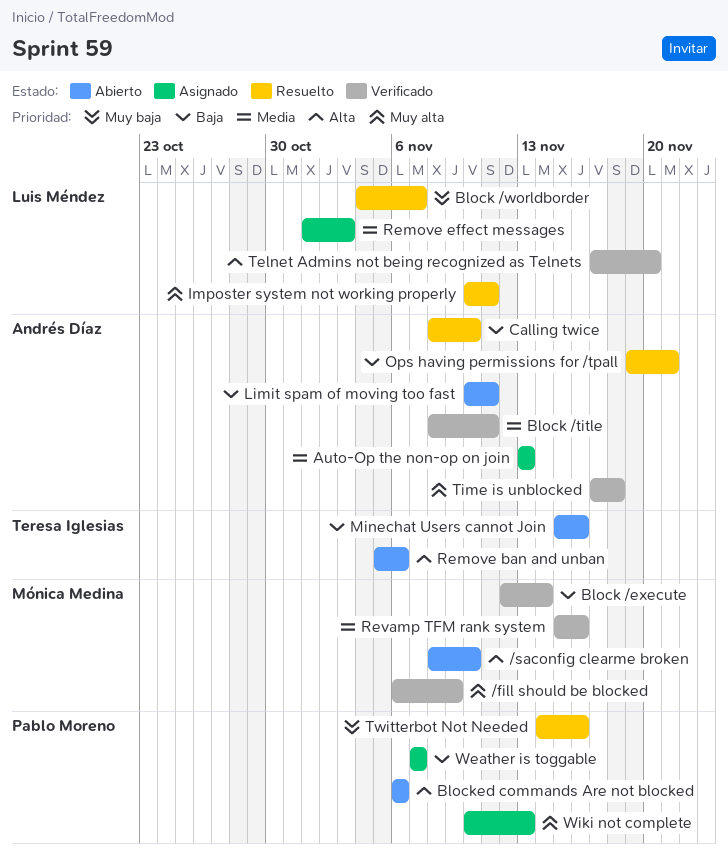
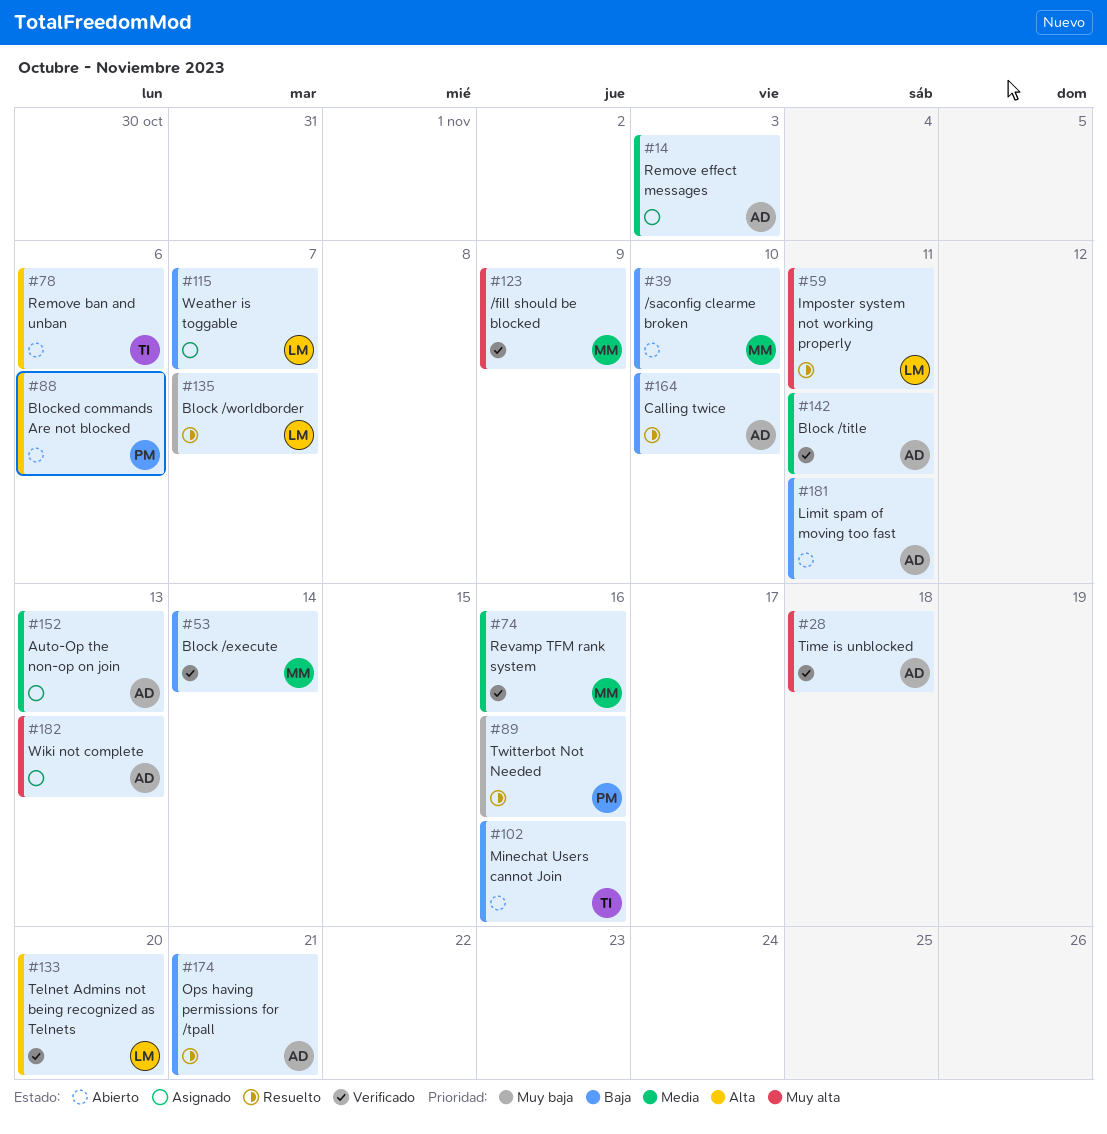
/saconfig clearme broken, priority: Alta -> Baja
Remove effect messages, owner: Luis Méndez -> Andrés Díaz
Weather is toggable, owner: Pablo Moreno -> Luis Méndez
Wiki not complete, owner: Pablo Moreno -> Andrés Díaz

